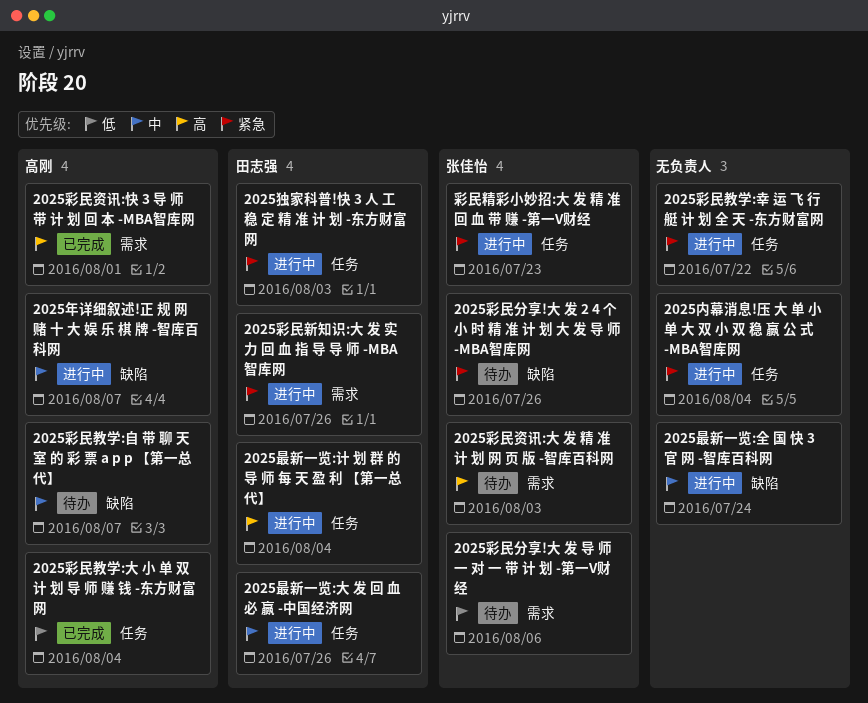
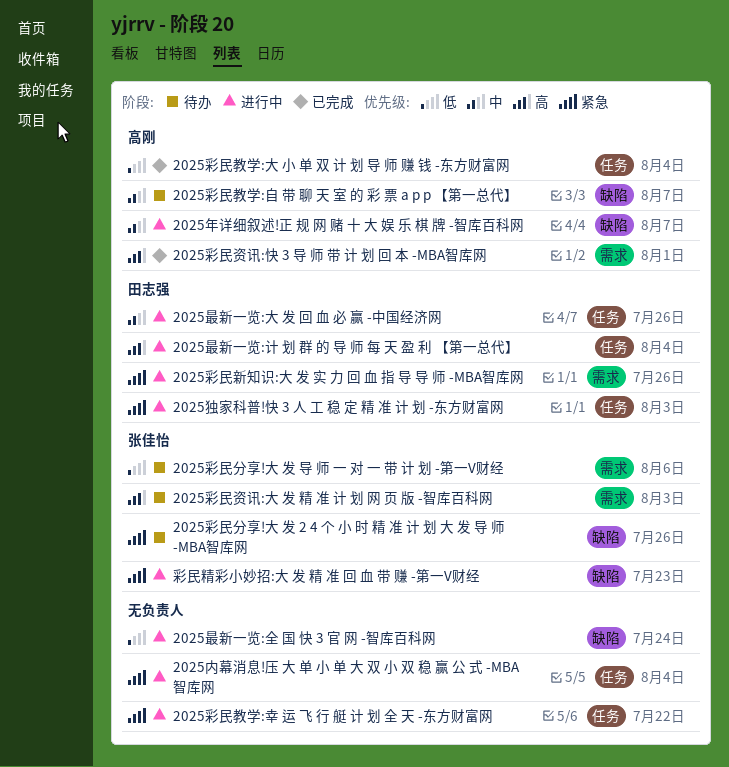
2025最新一览:全 国 快 3 官 网 -智库百科网, priority: 中 -> 低
彩民精彩小妙招:大 发 精 准 回 血 带 赚 -第一V财经, label: 任务 -> 缺陷

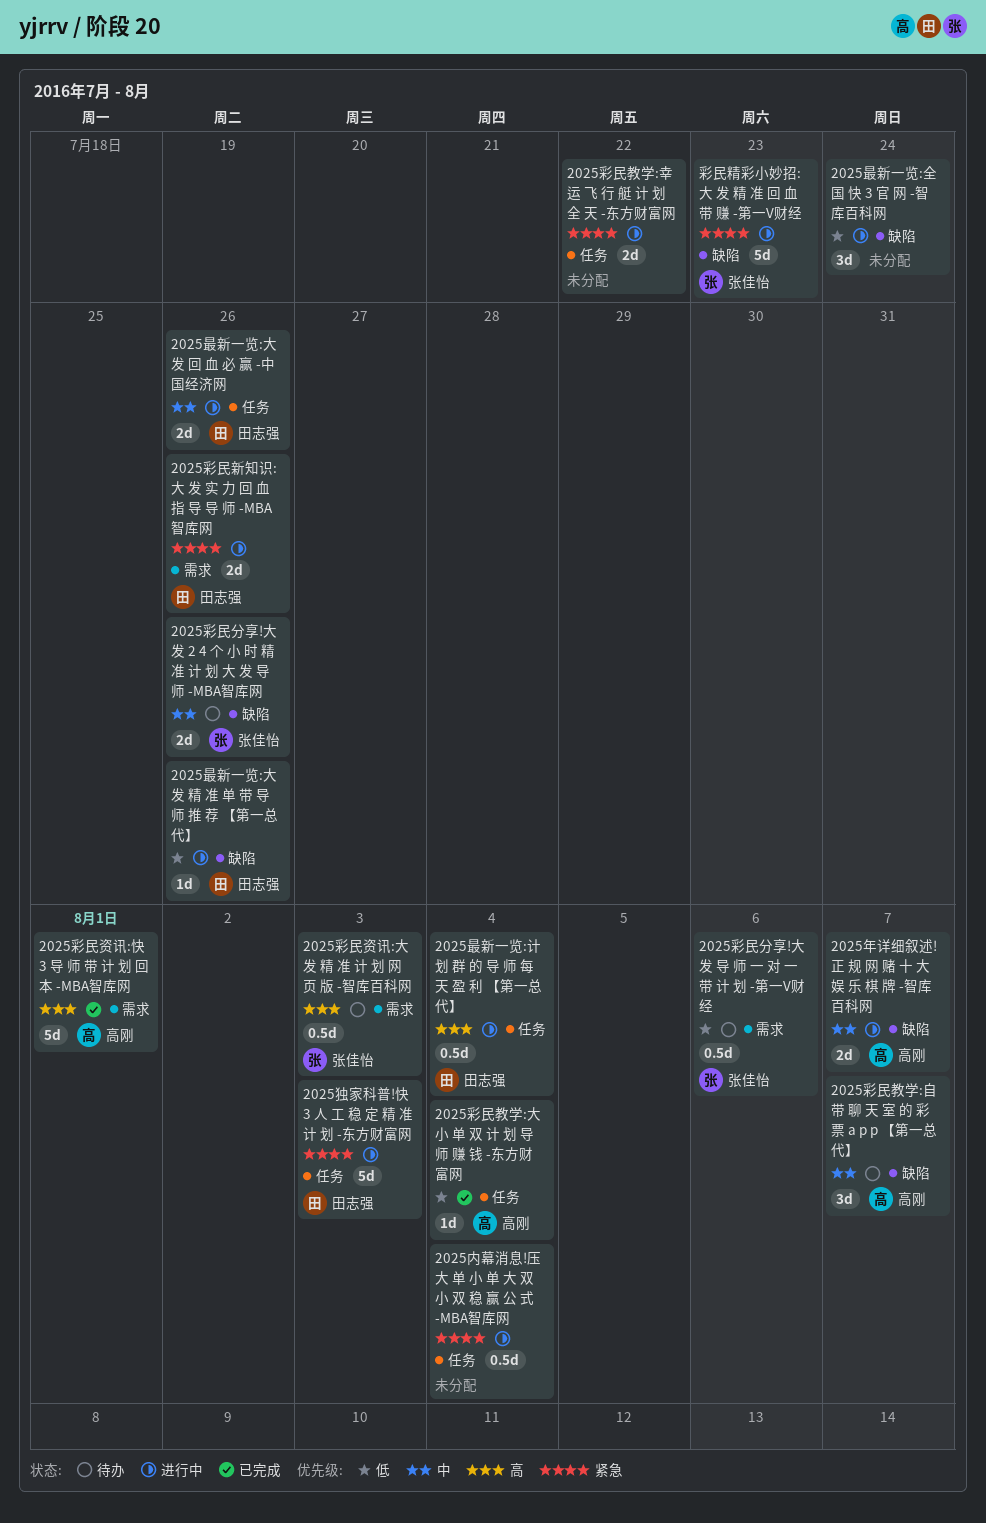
2025彩民分享!大 发 2 4 个 小 时 精 准 计 划 大 发 导 师 -MBA智库网, priority: 紧急 -> 中
2025最新一览:大 发 精 准 单 带 导 师 推 荐 【第一总代】: none -> present

